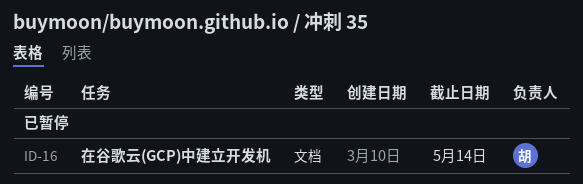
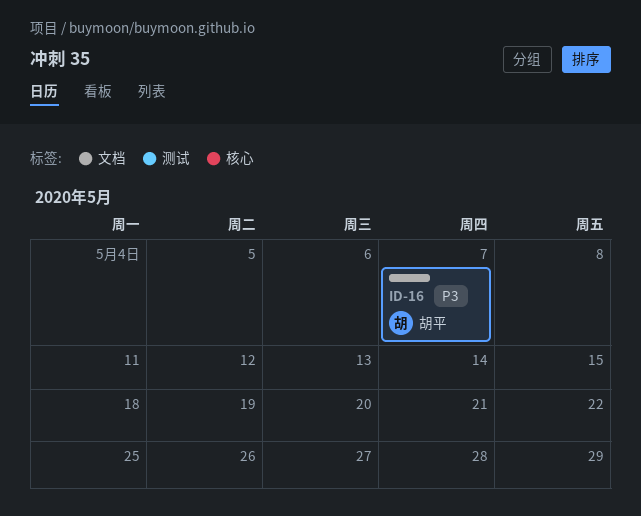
ID-16, due: May 14 -> May 7

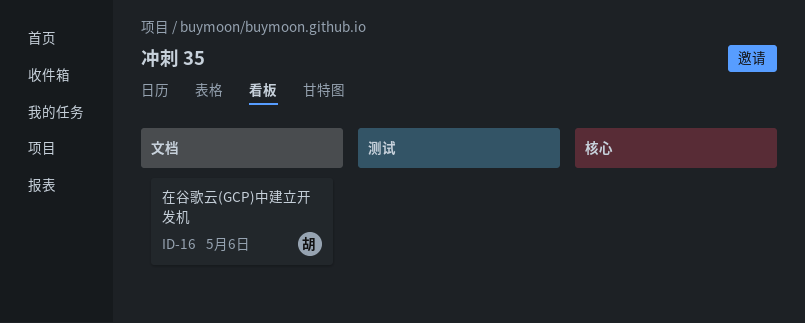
ID-16, due: May 7 -> May 6

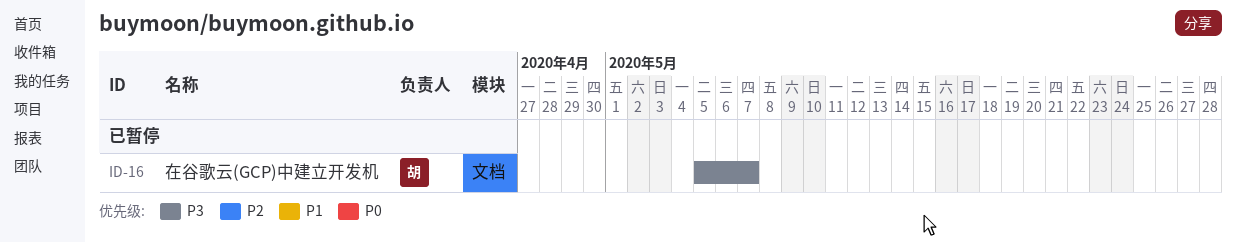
ID-16, due: May 6 -> May 7

